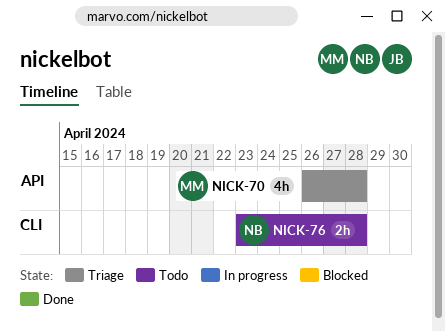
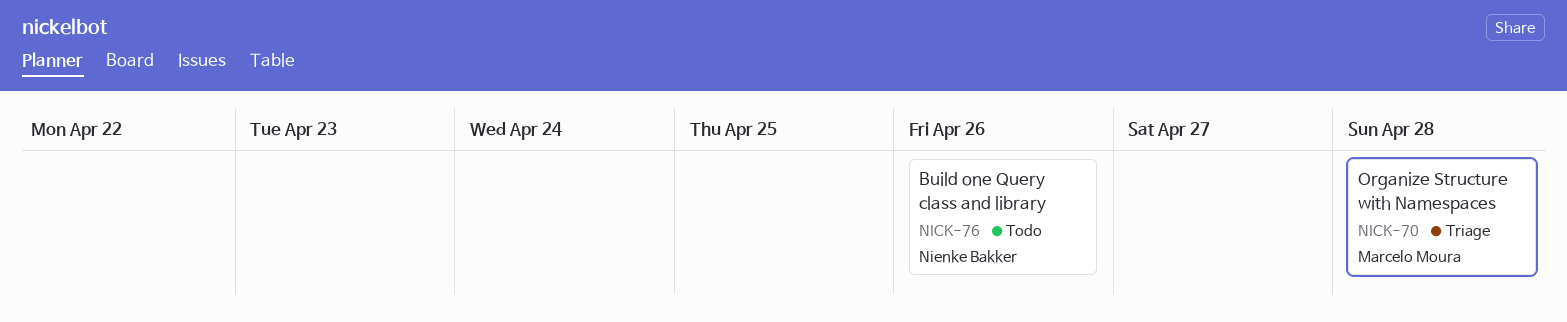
NICK-76, due: Apr 28 -> Apr 26

